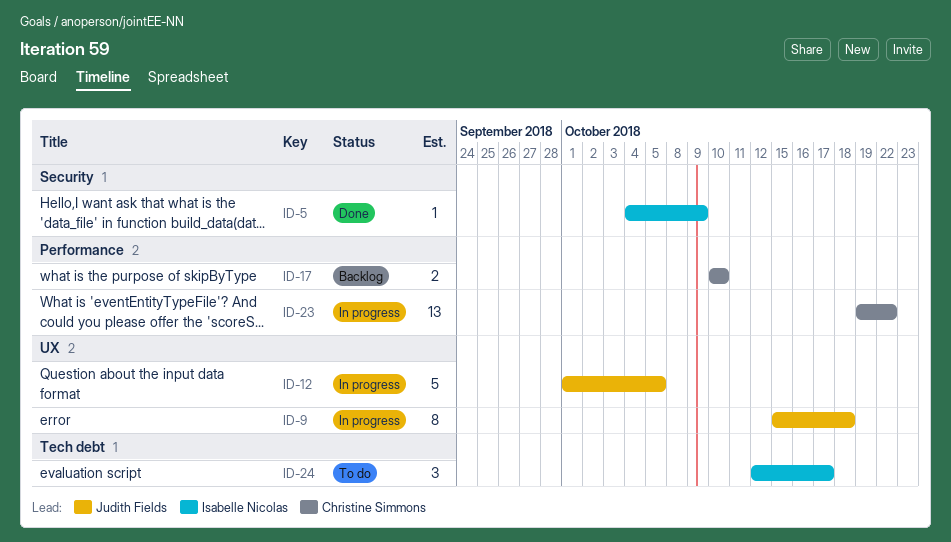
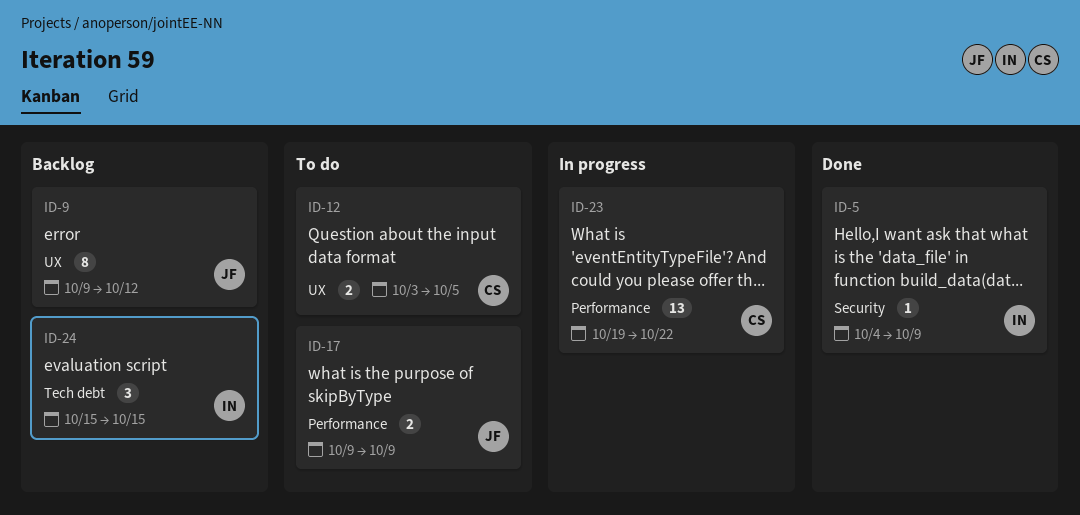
ID-9, status: In progress -> Backlog
ID-9, start: Oct 15 -> Oct 9
ID-9, due: Oct 18 -> Oct 12
ID-12, status: In progress -> To do
ID-12, owner: Judith Fields -> Christine Simmons
ID-12, estimate: 5 -> 2
ID-12, start: Oct 1 -> Oct 3
ID-17, status: Backlog -> To do
ID-17, owner: Christine Simmons -> Judith Fields
ID-17, start: Oct 10 -> Oct 9
ID-17, due: Oct 10 -> Oct 9
ID-24, status: To do -> Backlog
ID-24, start: Oct 12 -> Oct 15
ID-24, due: Oct 17 -> Oct 15

